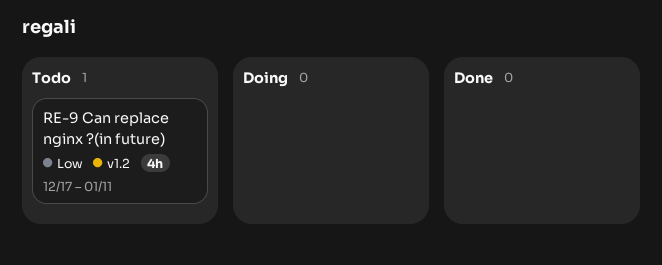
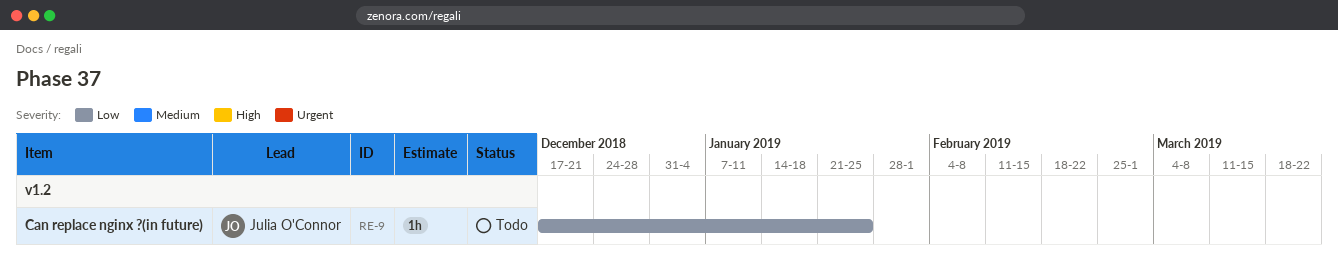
RE-9, estimate: 4h -> 1h
RE-9, due: Jan 11 -> Jan 25

